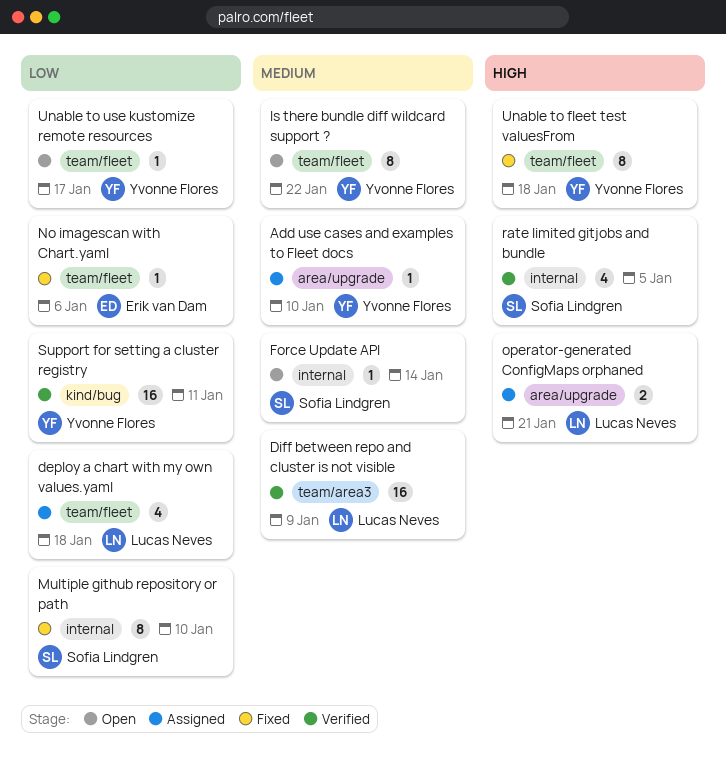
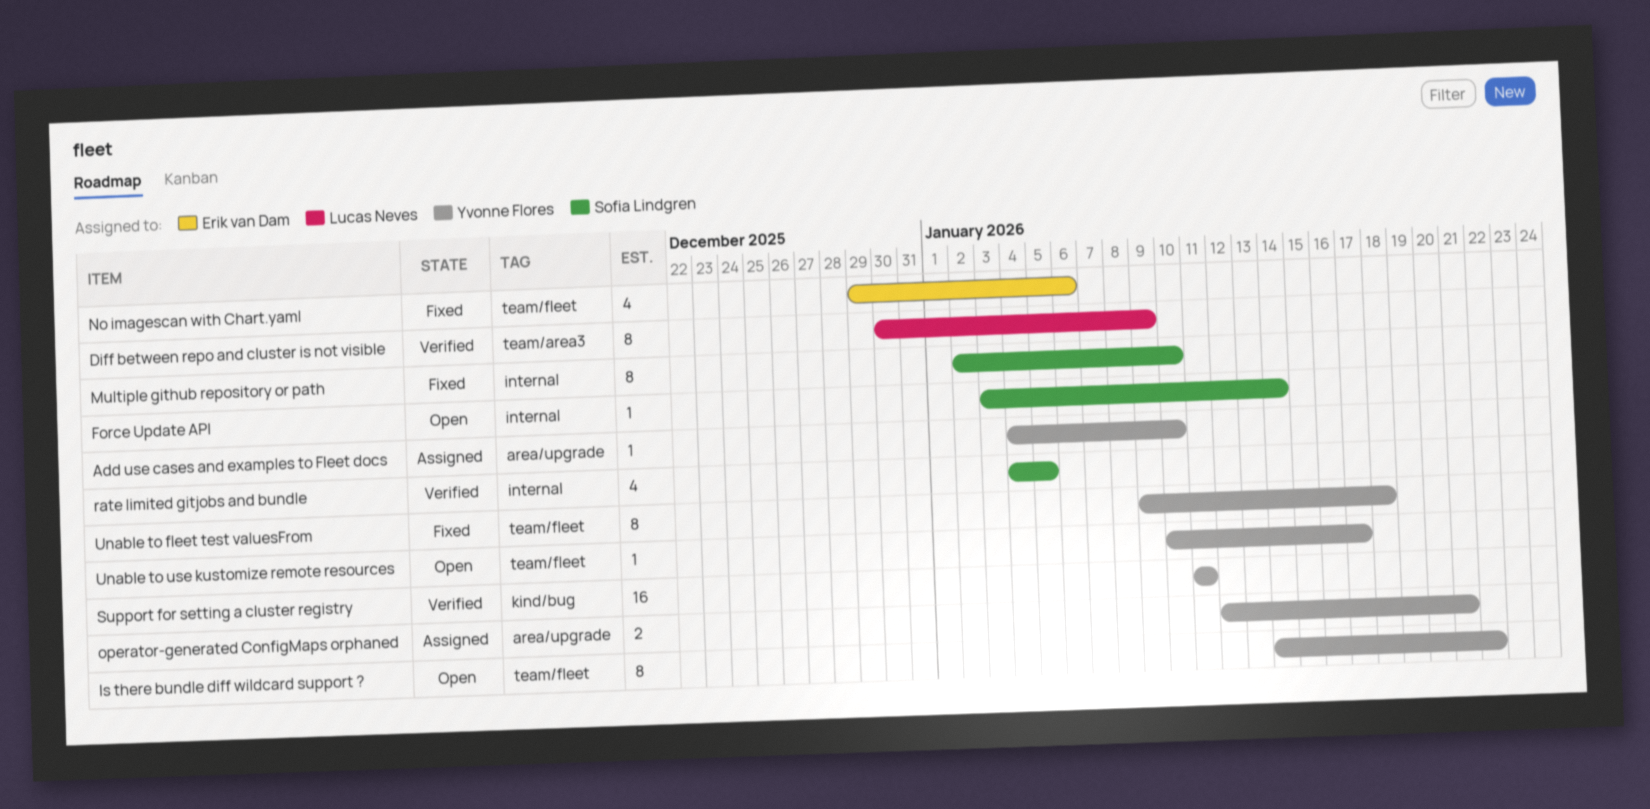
deploy a chart with my own values.yaml: present -> none
Diff between repo and cluster is not visible, estimate: 16 -> 8
No imagescan with Chart.yaml, estimate: 1 -> 4
operator-generated ConfigMaps orphaned, owner: Lucas Neves -> Yvonne Flores

